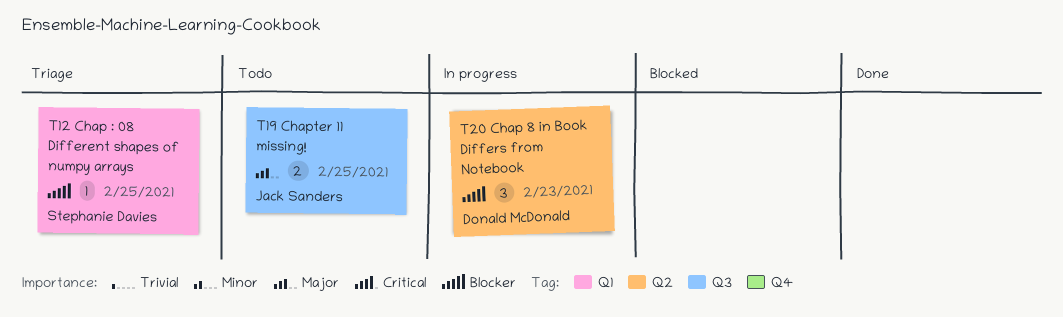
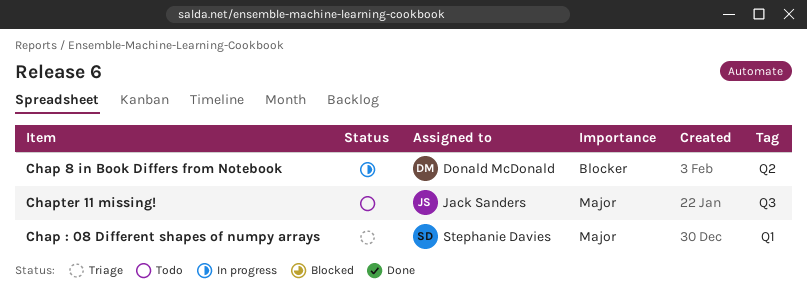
Chap : 08 Different shapes of numpy arrays, priority: Blocker -> Major

